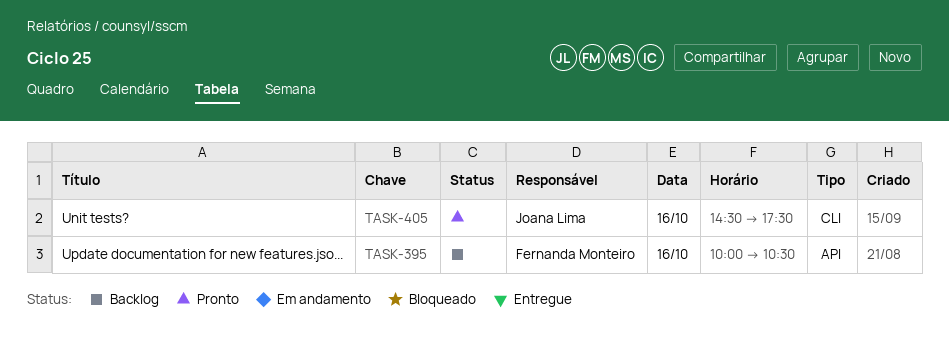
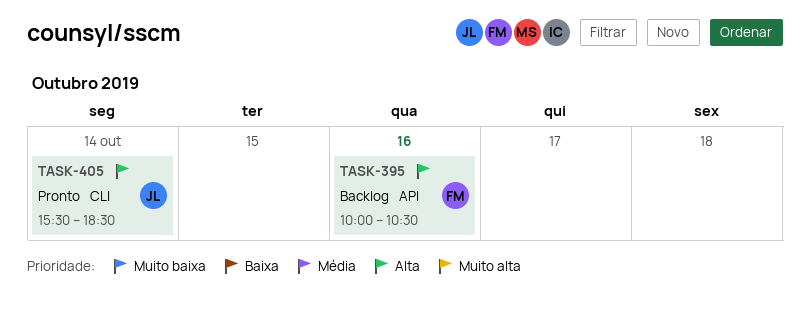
TASK-405, day: Oct 16 -> Oct 14
TASK-405, begins: 14:30 -> 15:30
TASK-405, ends: 17:30 -> 18:30

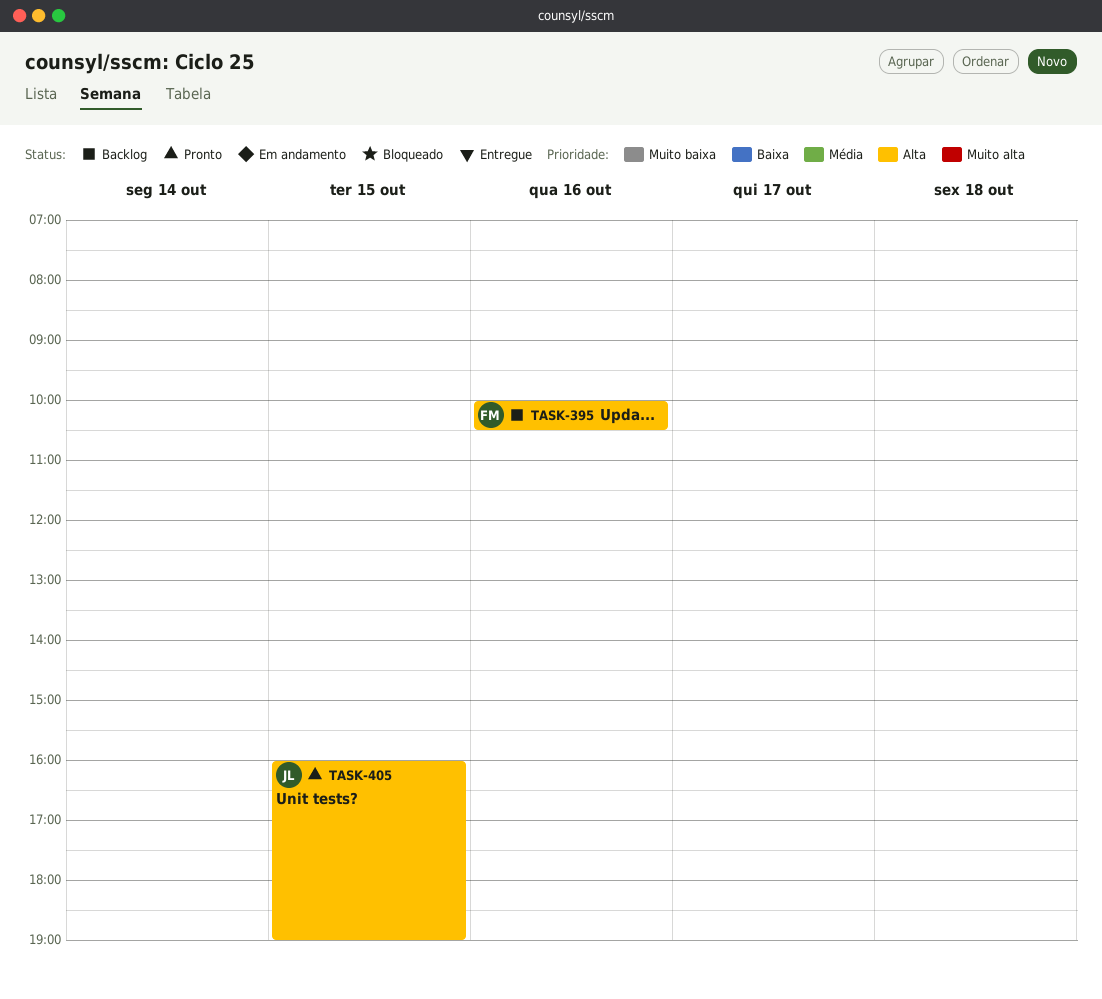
TASK-405, day: Oct 14 -> Oct 15
TASK-405, begins: 15:30 -> 16:00
TASK-405, ends: 18:30 -> 19:00

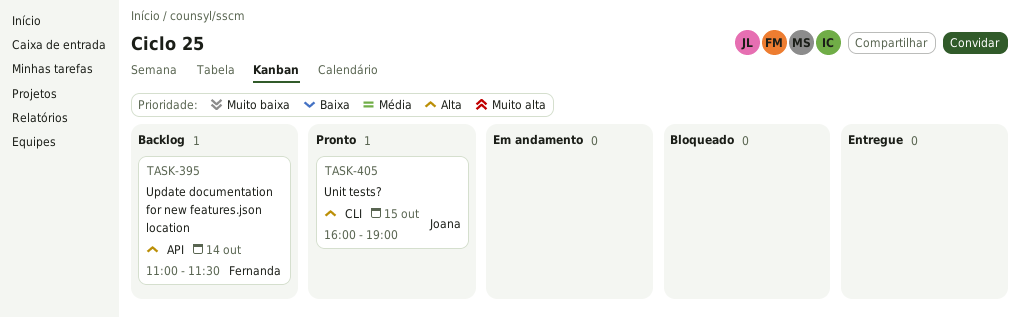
TASK-395, day: Oct 16 -> Oct 14
TASK-395, begins: 10:00 -> 11:00
TASK-395, ends: 10:30 -> 11:30

